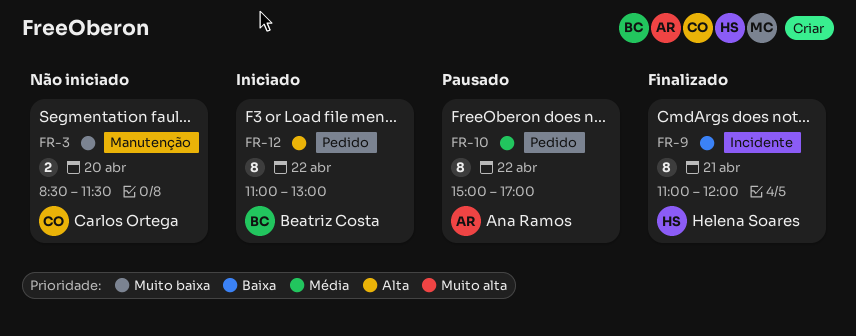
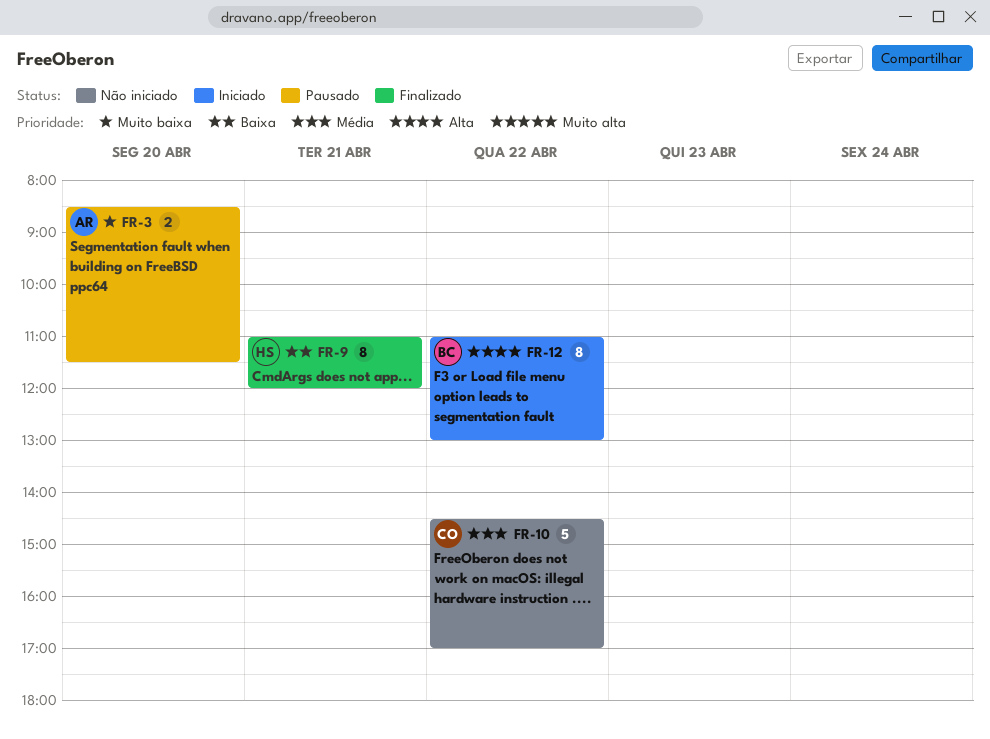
FR-3, status: Não iniciado -> Pausado
FR-3, owner: Carlos Ortega -> Ana Ramos
FR-10, status: Pausado -> Não iniciado
FR-10, owner: Ana Ramos -> Carlos Ortega
FR-10, estimate: 8 -> 5
FR-10, begins: 15:00 -> 14:30

